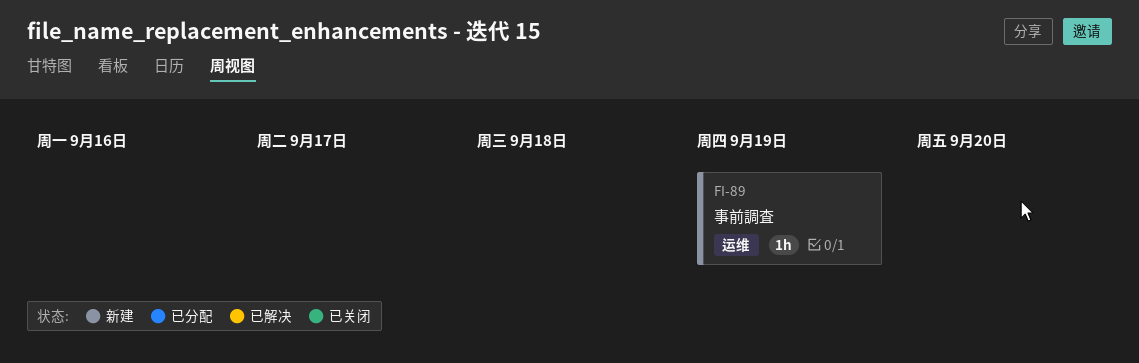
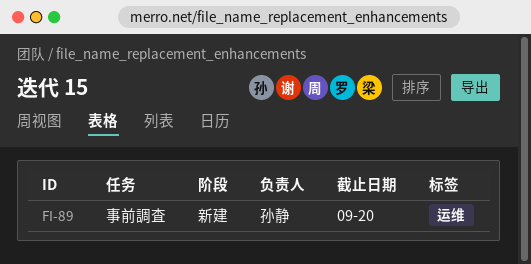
FI-89, due: Sep 19 -> Sep 20

